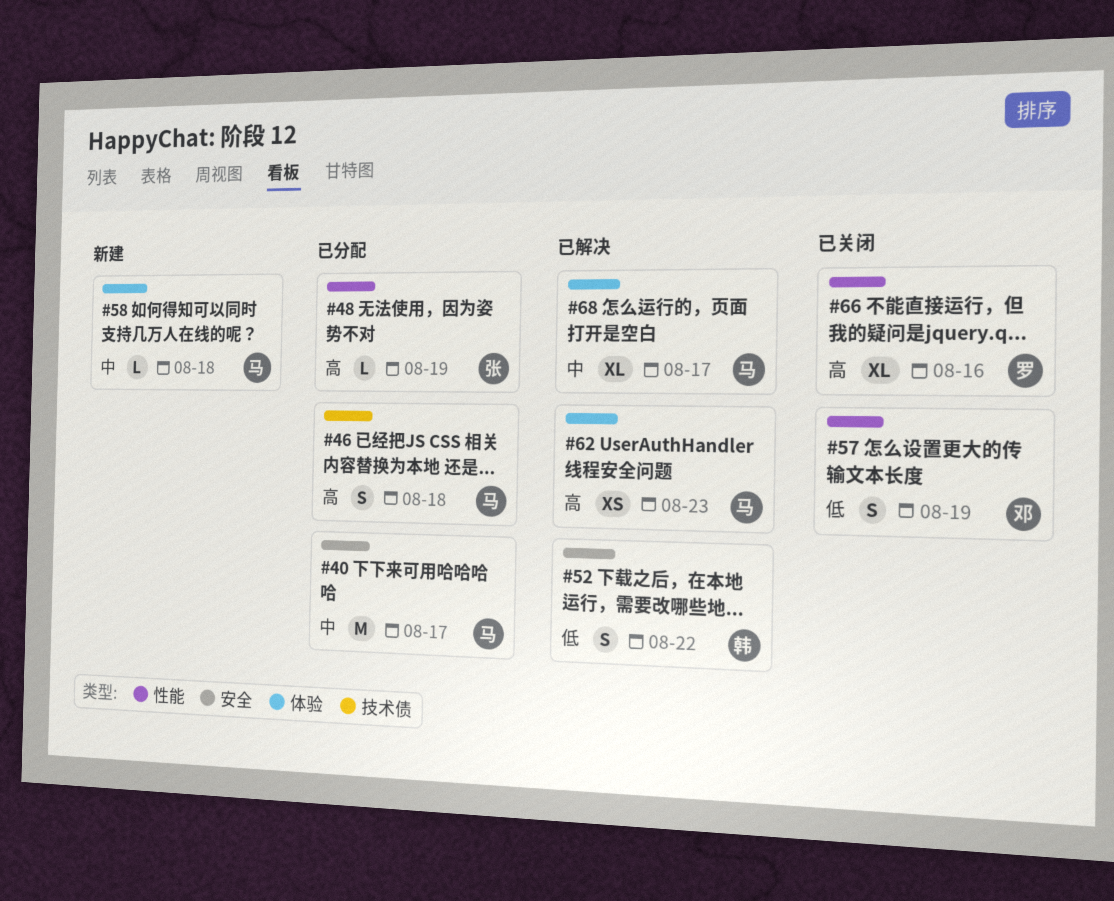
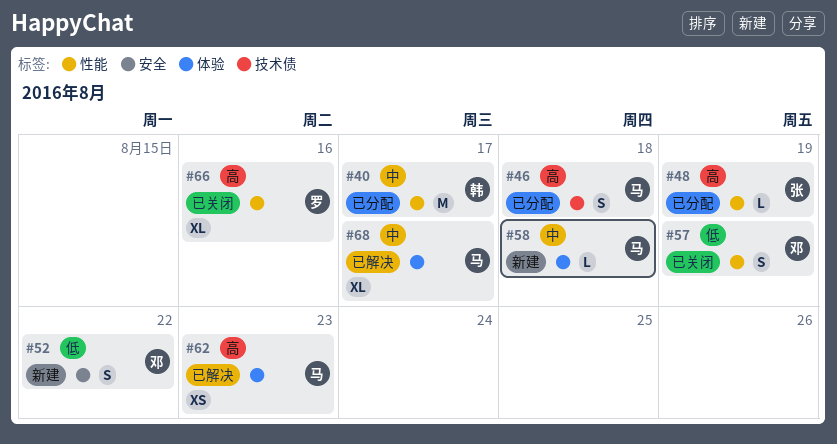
#40, owner: 马 -> 韩
#40, label: 安全 -> 性能
#52, status: 已解决 -> 新建
#52, owner: 韩 -> 邓

